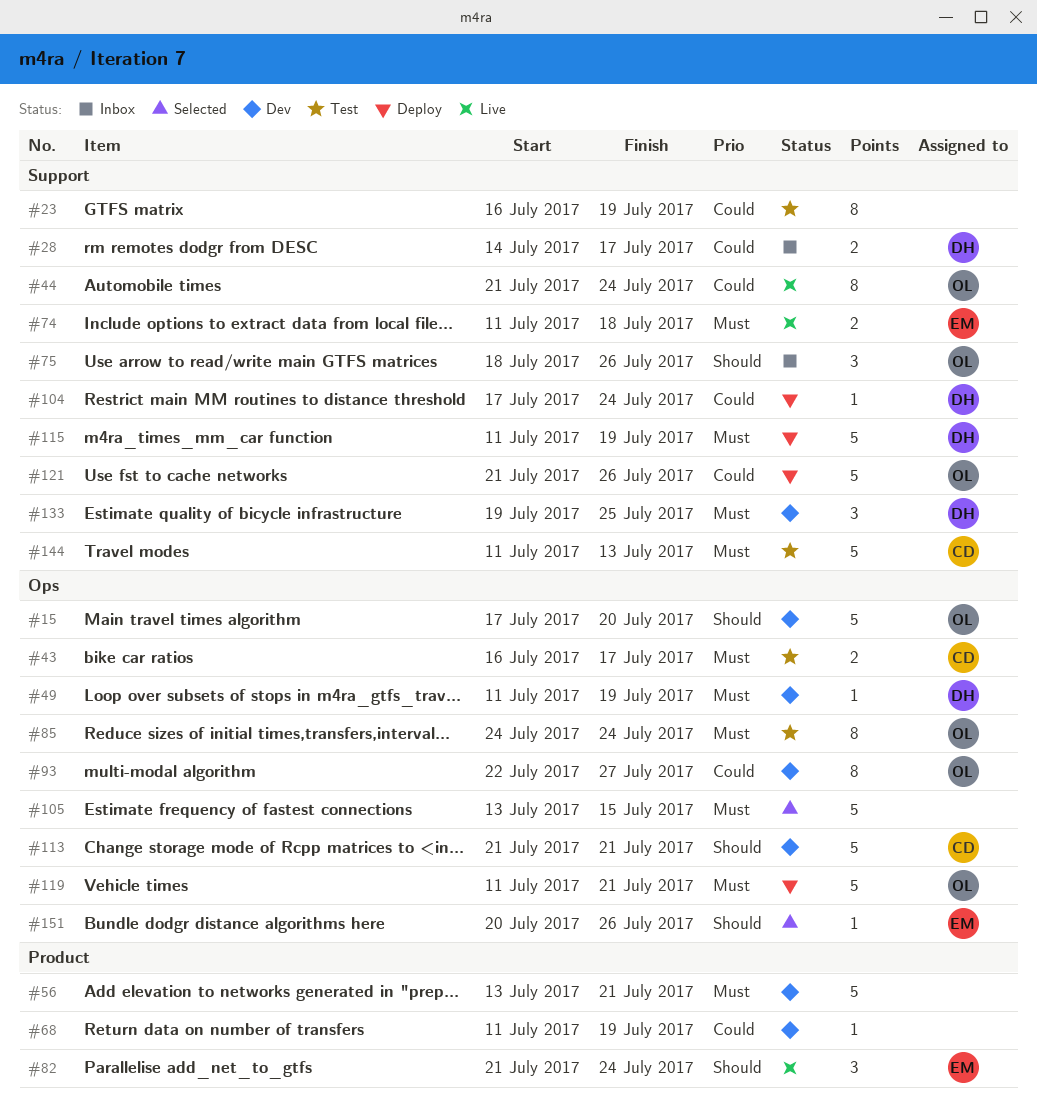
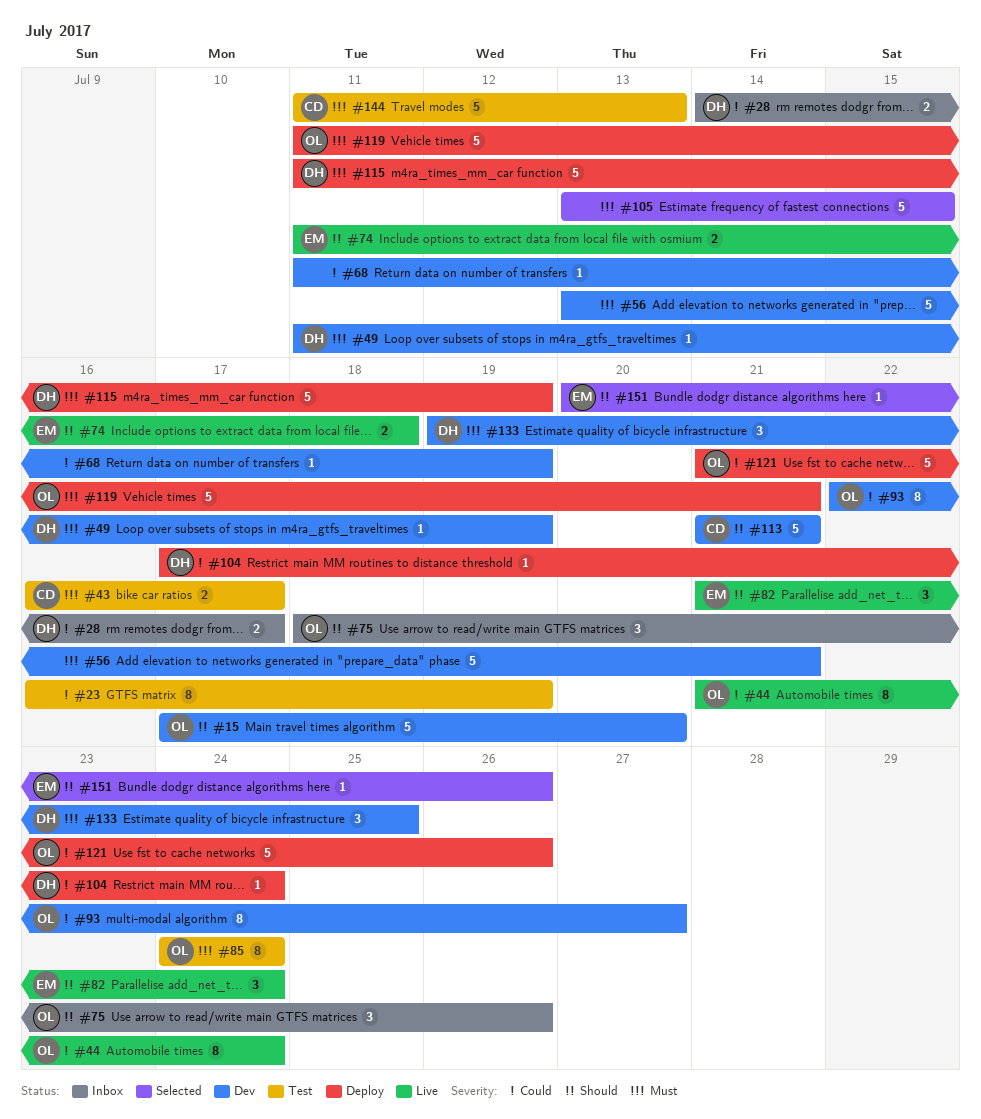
#74, priority: Must -> Should

